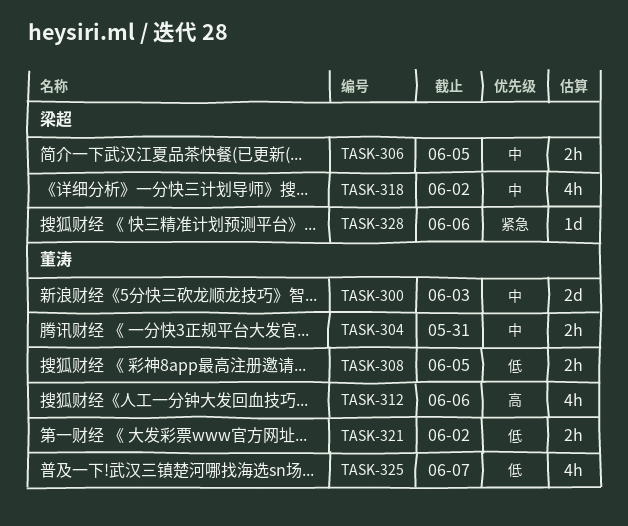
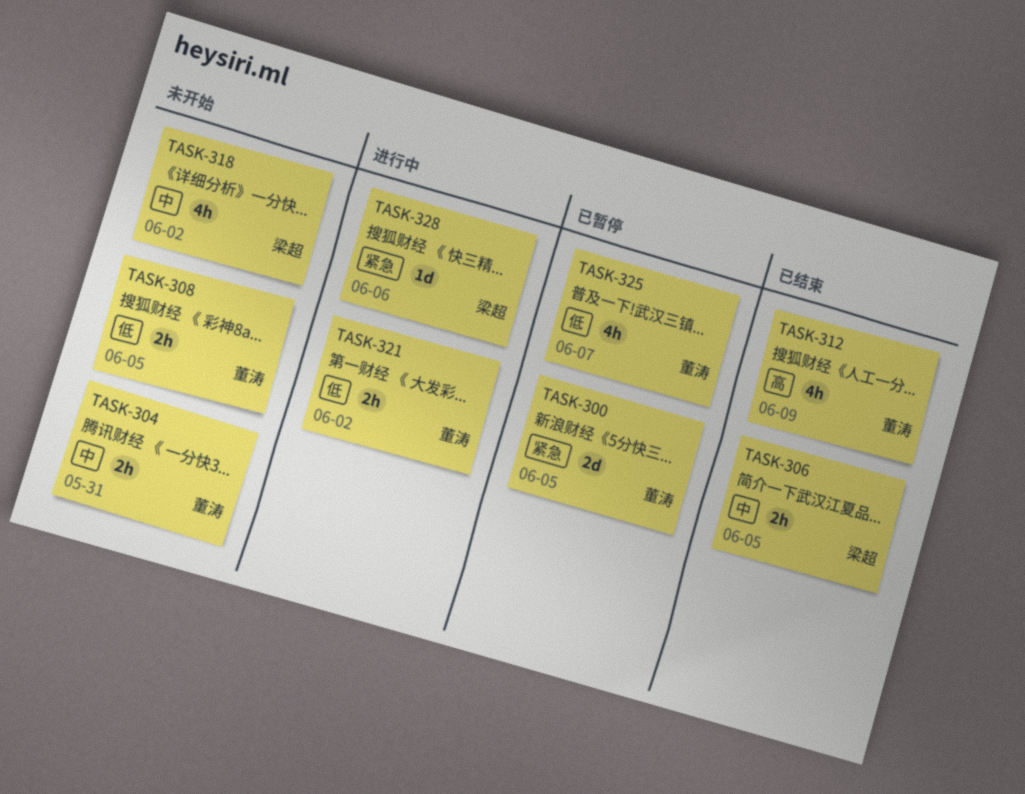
TASK-300, priority: 中 -> 紧急
TASK-300, due: Jun 3 -> Jun 5
TASK-312, due: Jun 6 -> Jun 9

